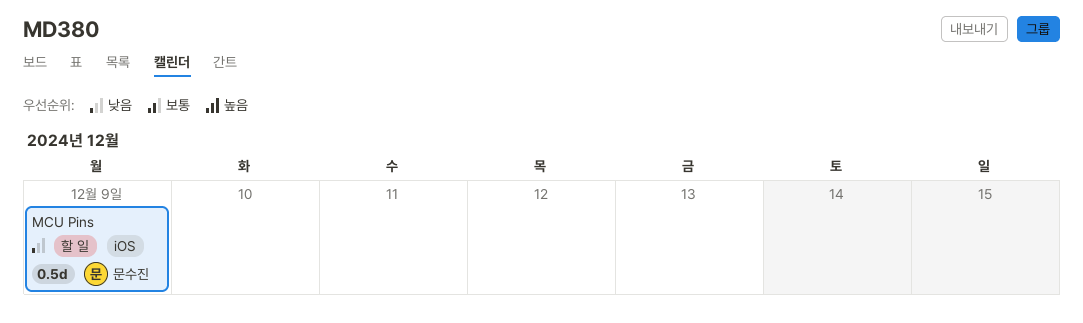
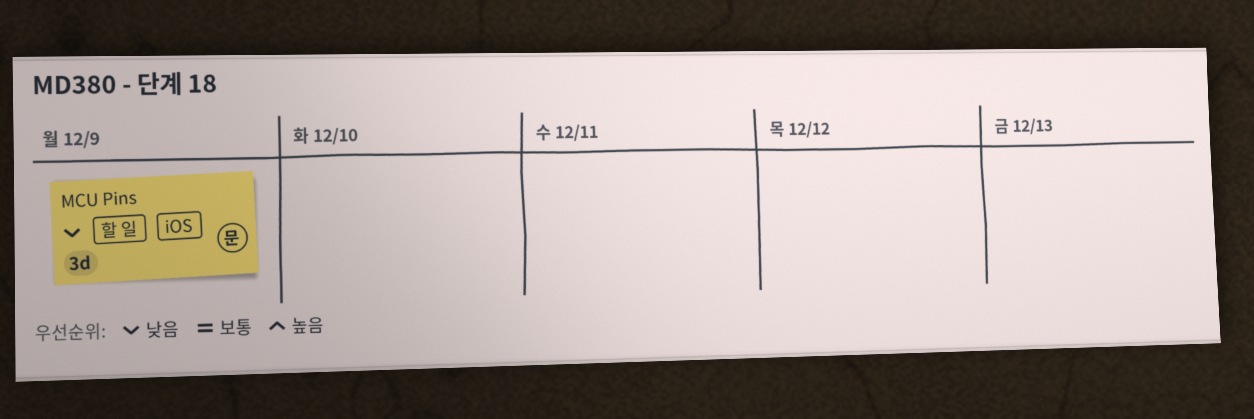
MCU Pins, estimate: 0.5d -> 3d

